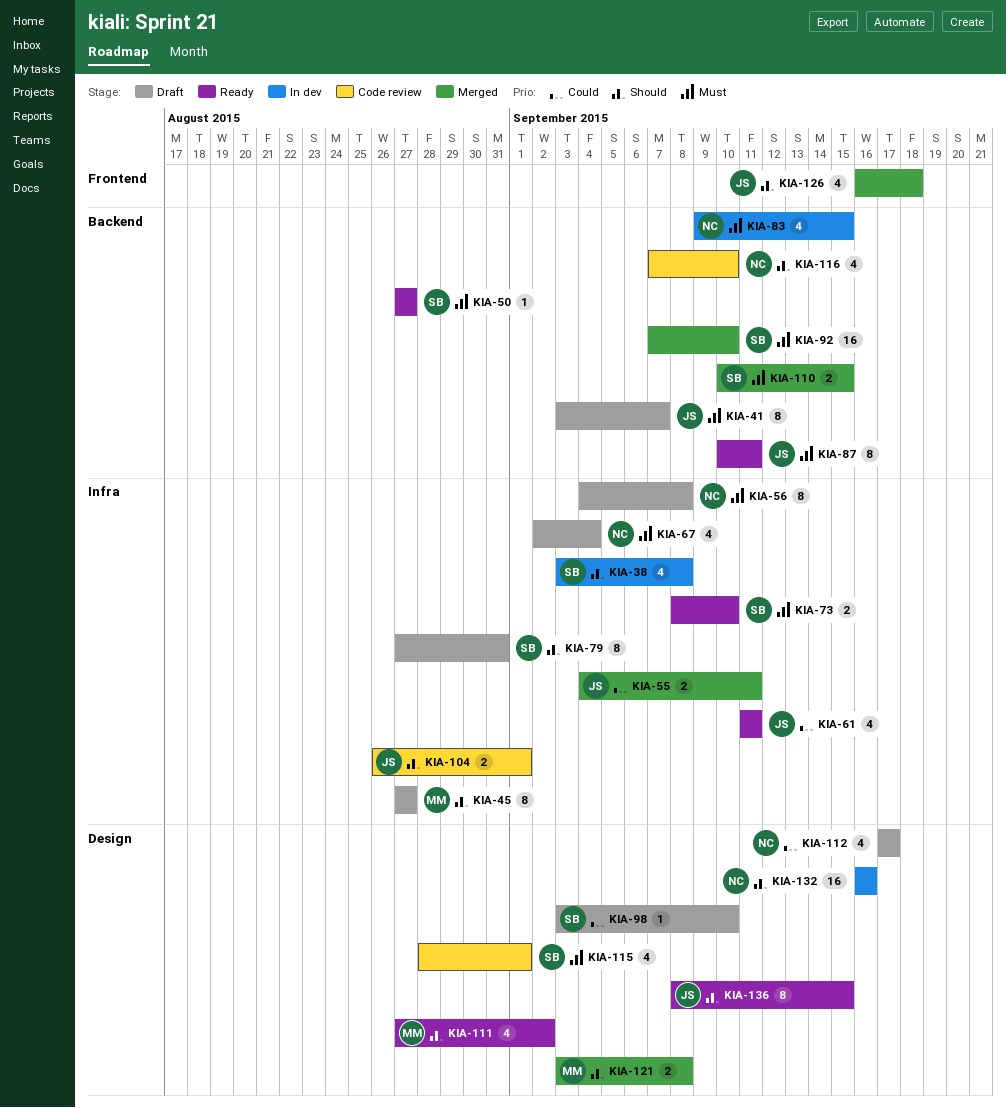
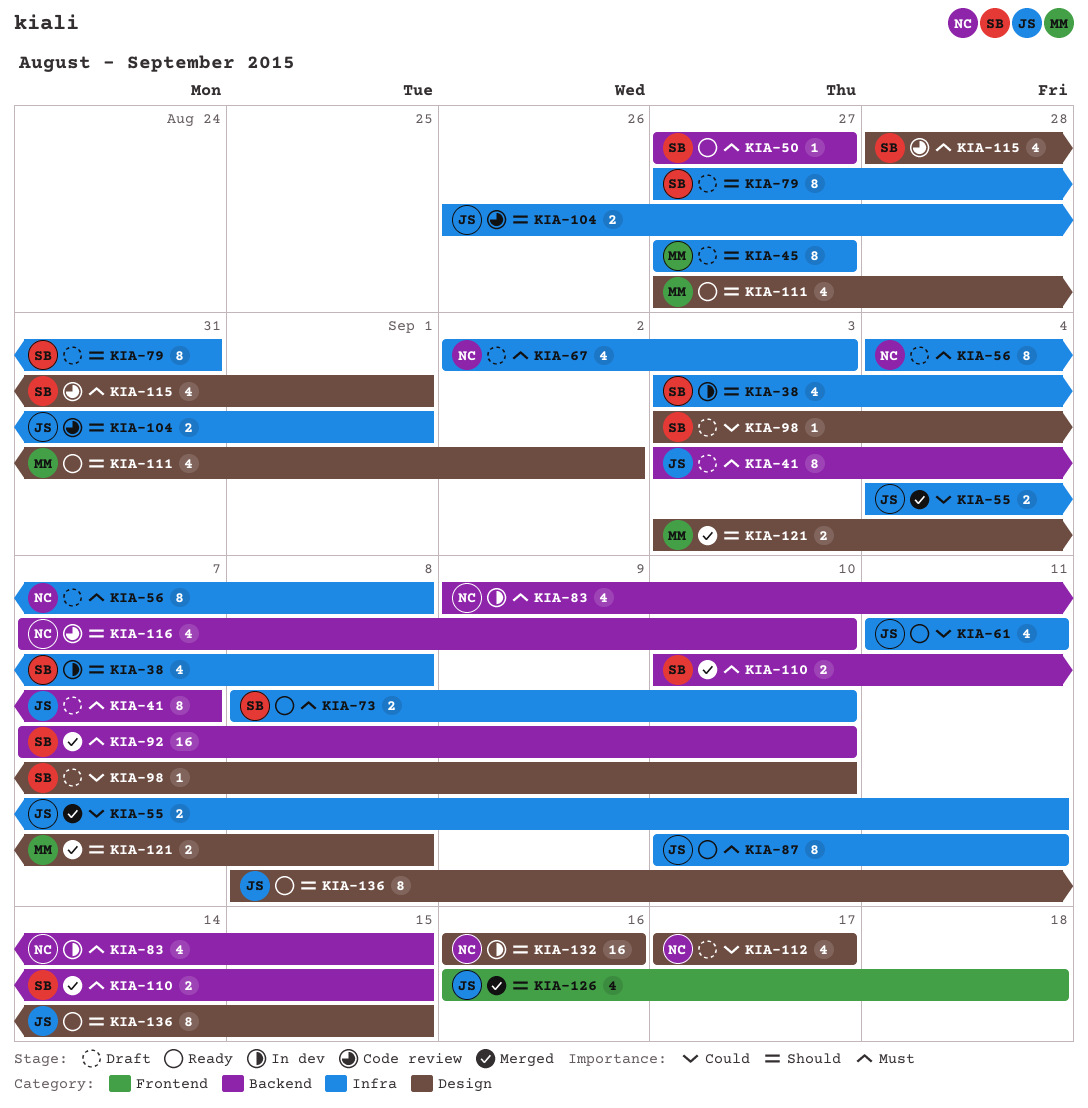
KIA-67, due: Sep 4 -> Sep 3
KIA-87, label: Backend -> Infra

